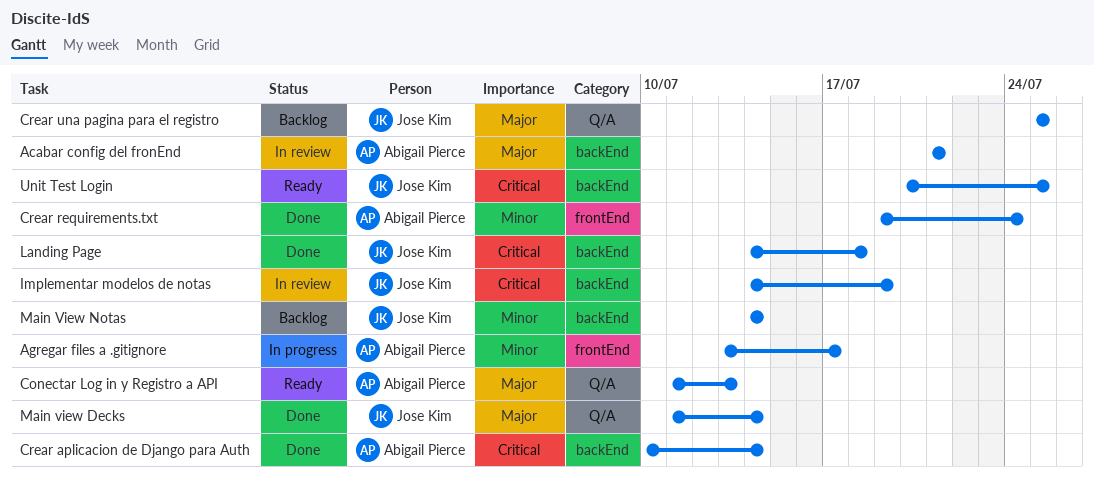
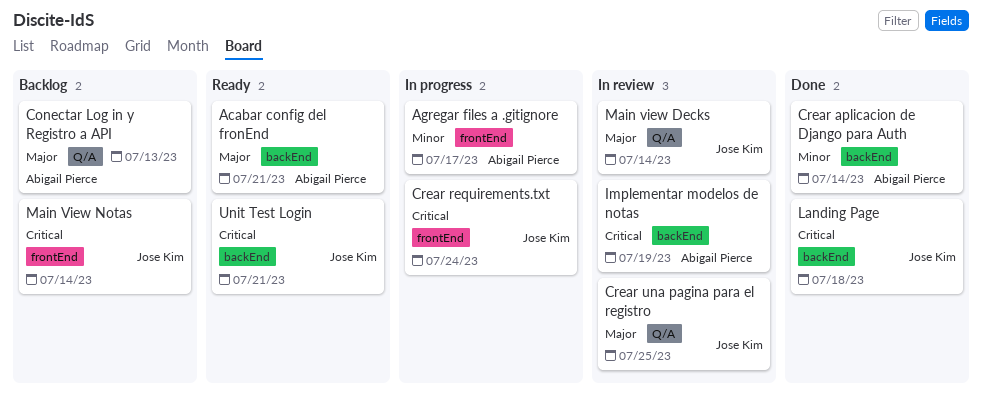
Acabar config del fronEnd, status: In review -> Ready
Conectar Log in y Registro a API, status: Ready -> Backlog
Crear aplicacion de Django para Auth, priority: Critical -> Minor
Crear requirements.txt, status: Done -> In progress
Crear requirements.txt, owner: Abigail Pierce -> Jose Kim
Crear requirements.txt, priority: Minor -> Critical
Crear una pagina para el registro, status: Backlog -> In review
Implementar modelos de notas, owner: Jose Kim -> Abigail Pierce
Main view Decks, status: Done -> In review
Main View Notas, priority: Minor -> Critical
Main View Notas, label: backEnd -> frontEnd
Unit Test Login, due: Jul 25 -> Jul 21

